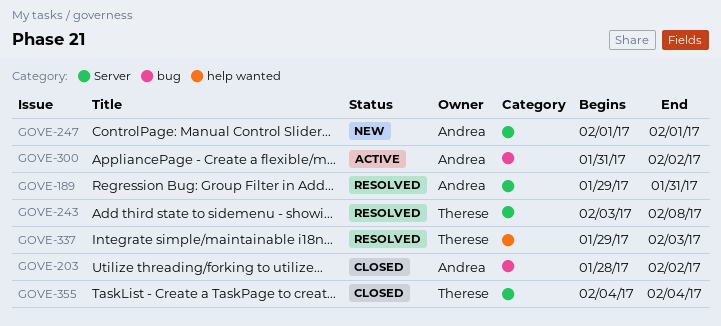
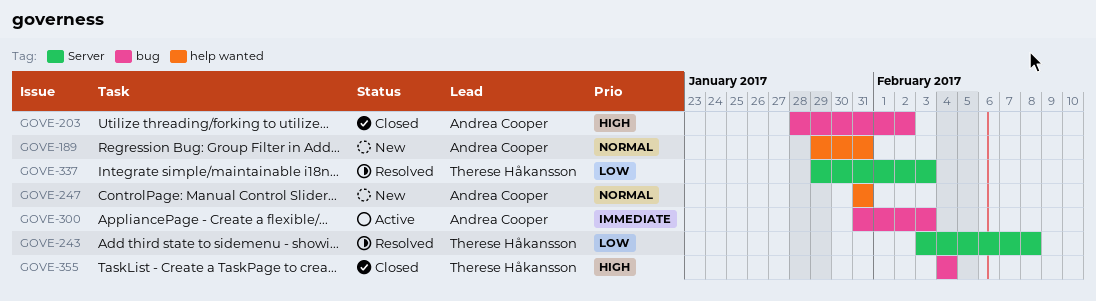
GOVE-189, status: Resolved -> New
GOVE-189, label: Server -> help wanted
GOVE-247, label: Server -> help wanted
GOVE-247, start: Feb 1 -> Jan 31
GOVE-247, due: Feb 1 -> Jan 31
GOVE-300, due: Feb 2 -> Feb 3
GOVE-337, label: help wanted -> Server
GOVE-355, label: Server -> bug

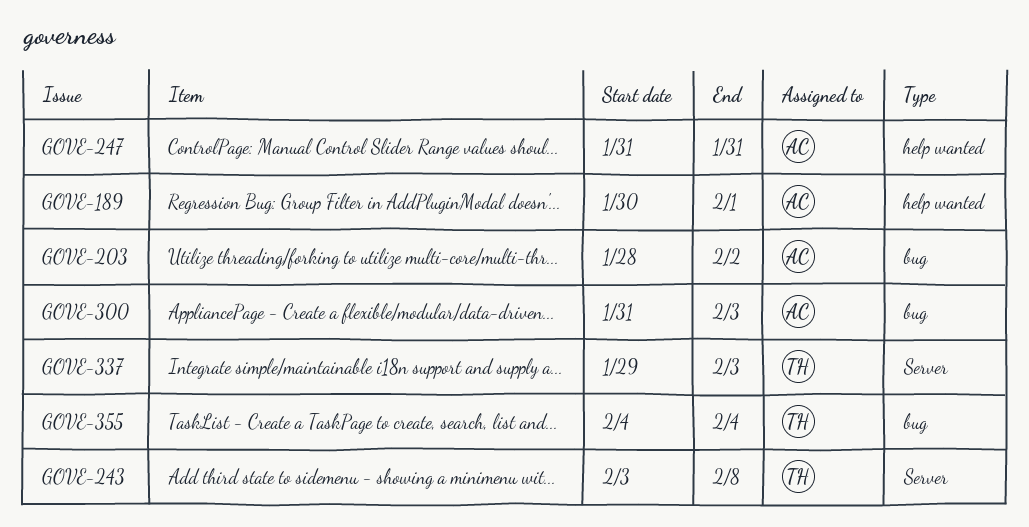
GOVE-189, start: Jan 29 -> Jan 30
GOVE-189, due: Jan 31 -> Feb 1

